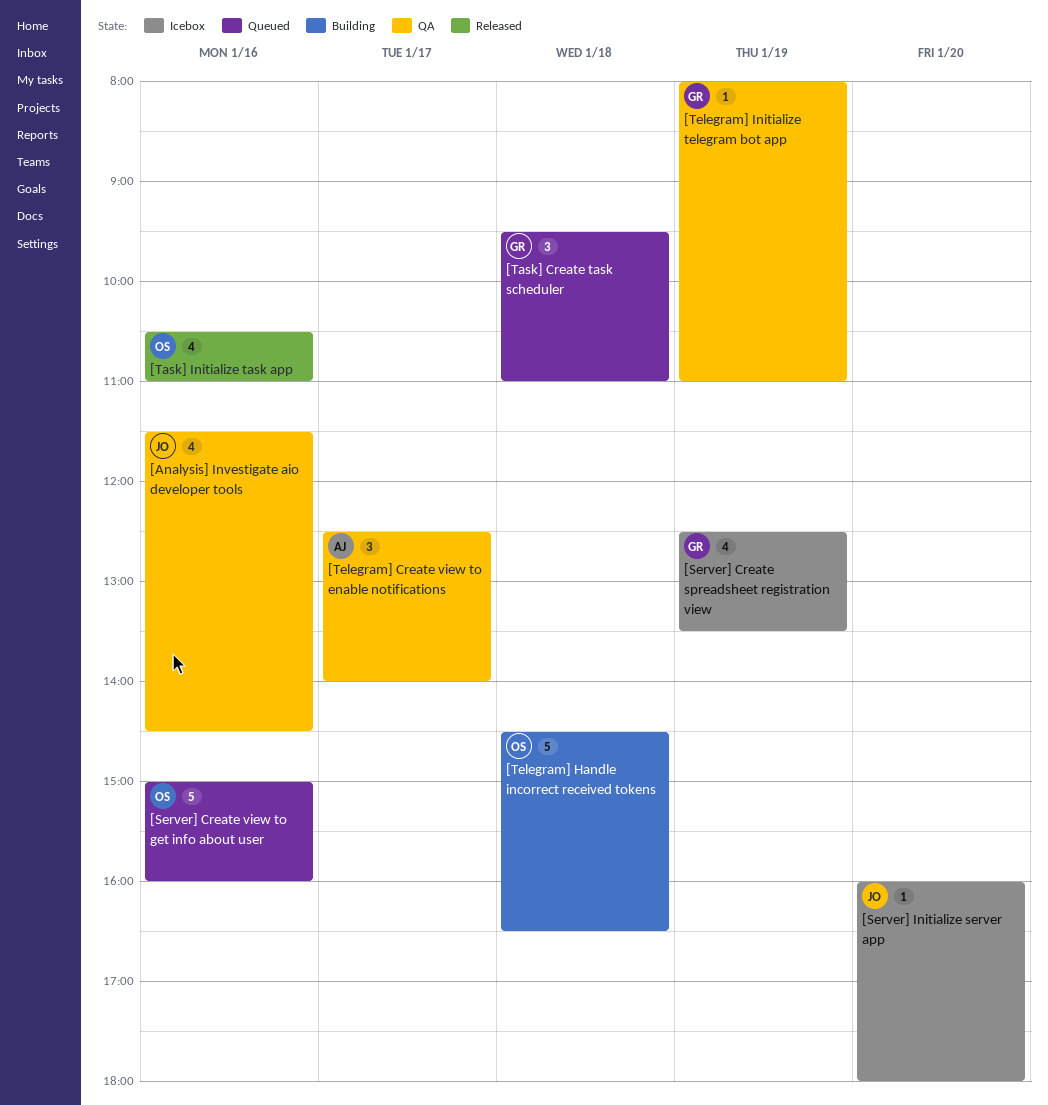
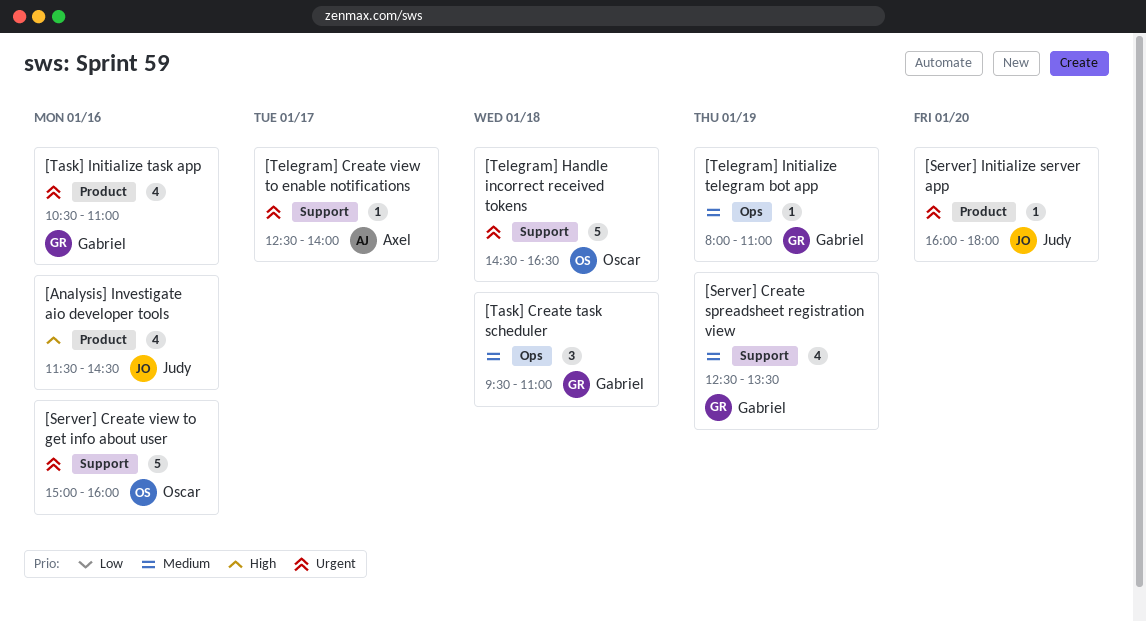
[Task] Initialize task app, owner: Oscar -> Gabriel
[Telegram] Create view to enable notifications, estimate: 3 -> 1

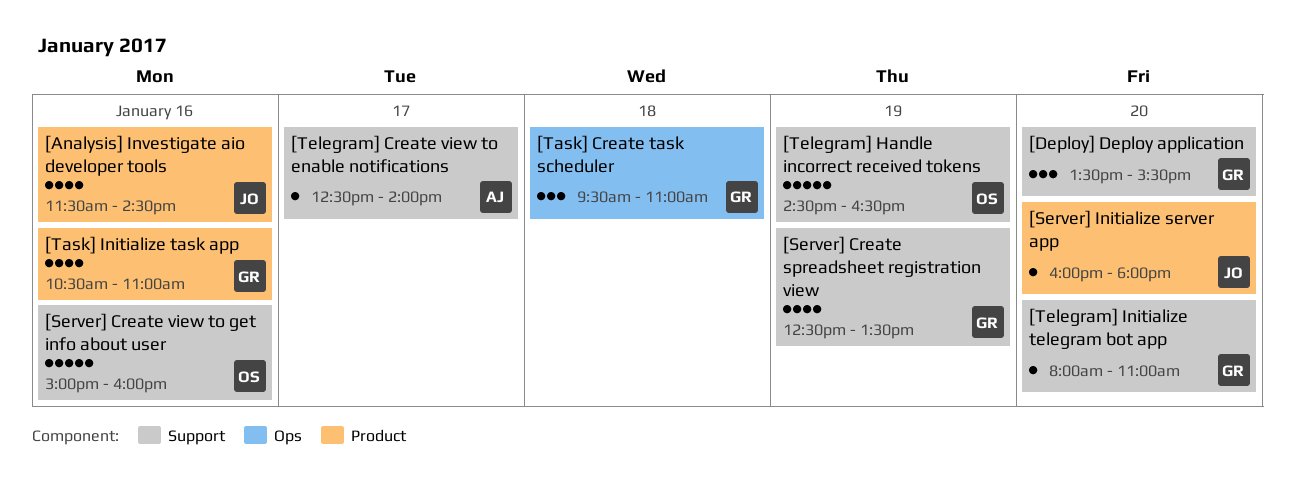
[Deploy] Deploy application: none -> present
[Telegram] Handle incorrect received tokens, day: Jan 18 -> Jan 19
[Telegram] Initialize telegram bot app, label: Ops -> Support
[Telegram] Initialize telegram bot app, day: Jan 19 -> Jan 20

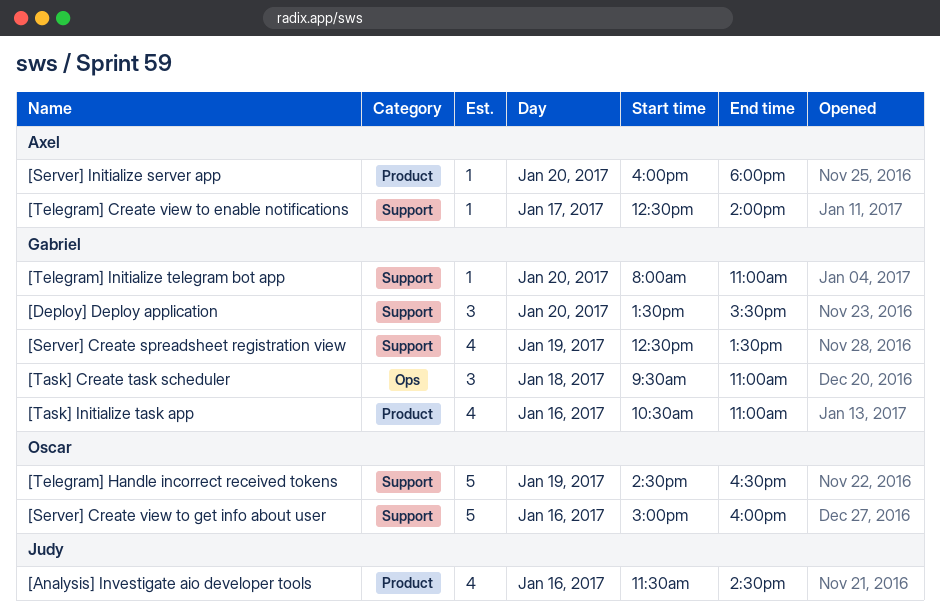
[Server] Initialize server app, owner: Judy -> Axel

